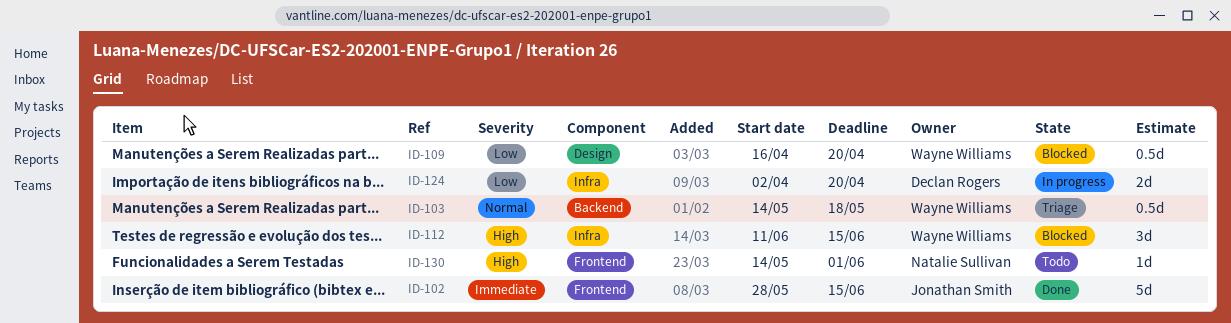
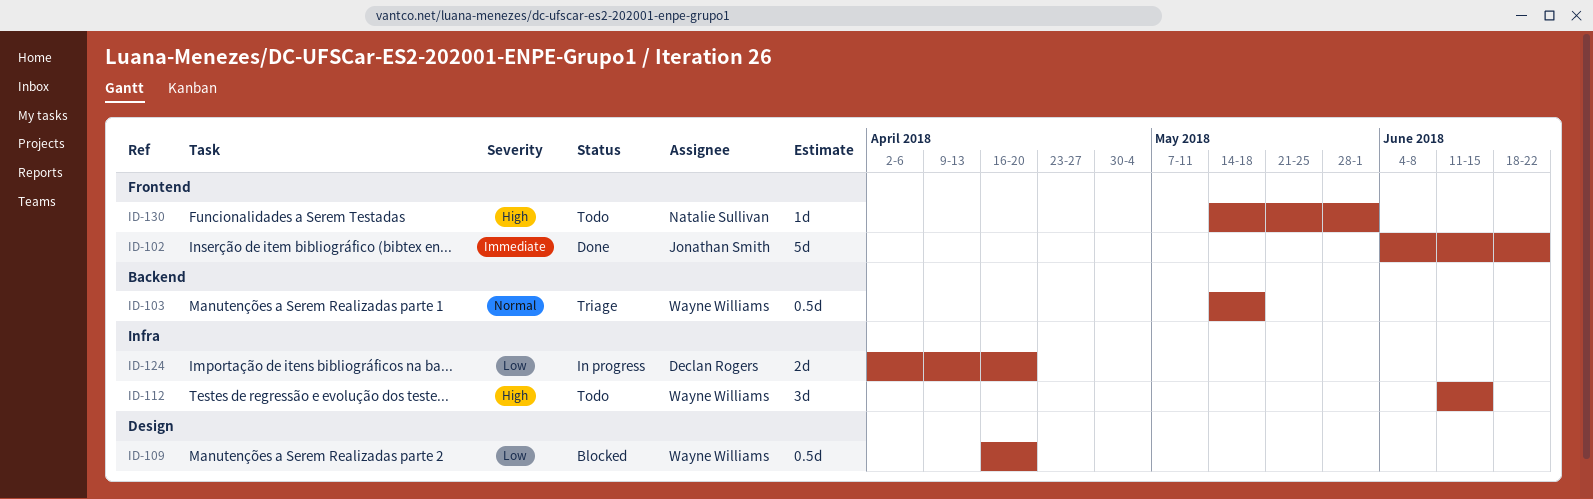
ID-102, start: May 28 -> Jun 4
ID-102, due: Jun 15 -> Jun 22
ID-112, status: Blocked -> Todo

